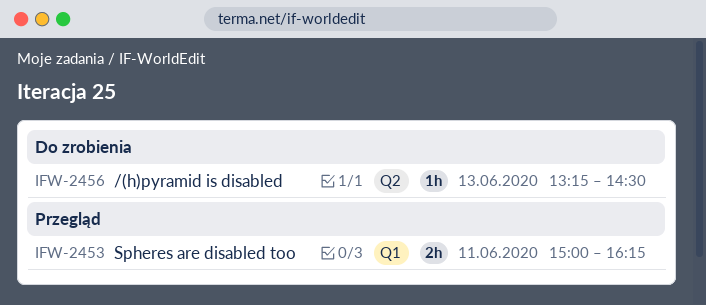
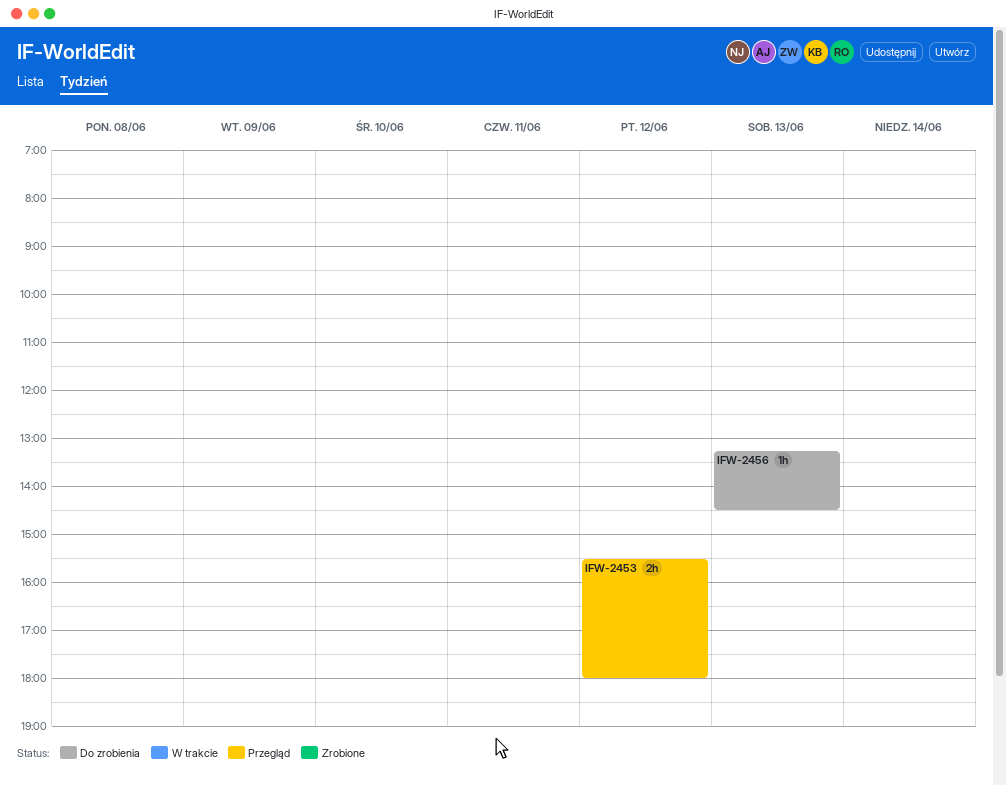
IFW-2453, day: Jun 11 -> Jun 12
IFW-2453, begins: 15:00 -> 15:30
IFW-2453, ends: 16:15 -> 18:00

